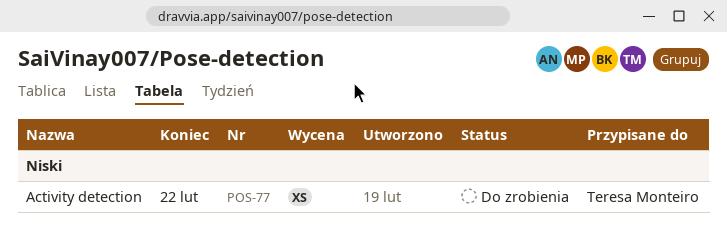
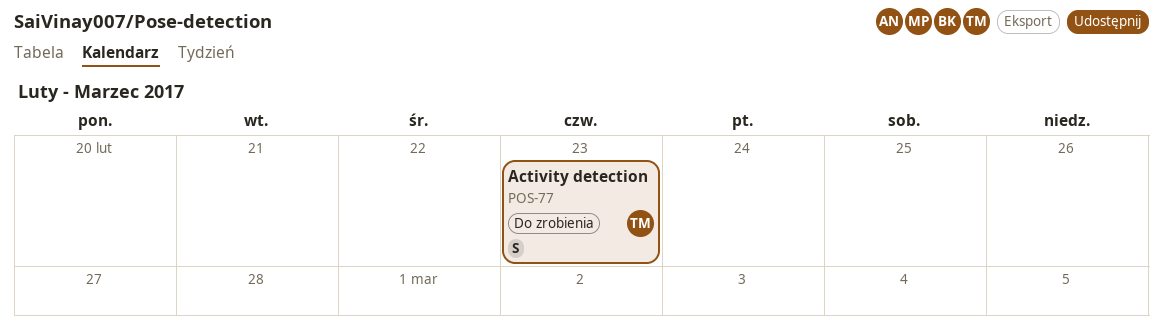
POS-77, estimate: XS -> S
POS-77, due: Feb 22 -> Feb 23

